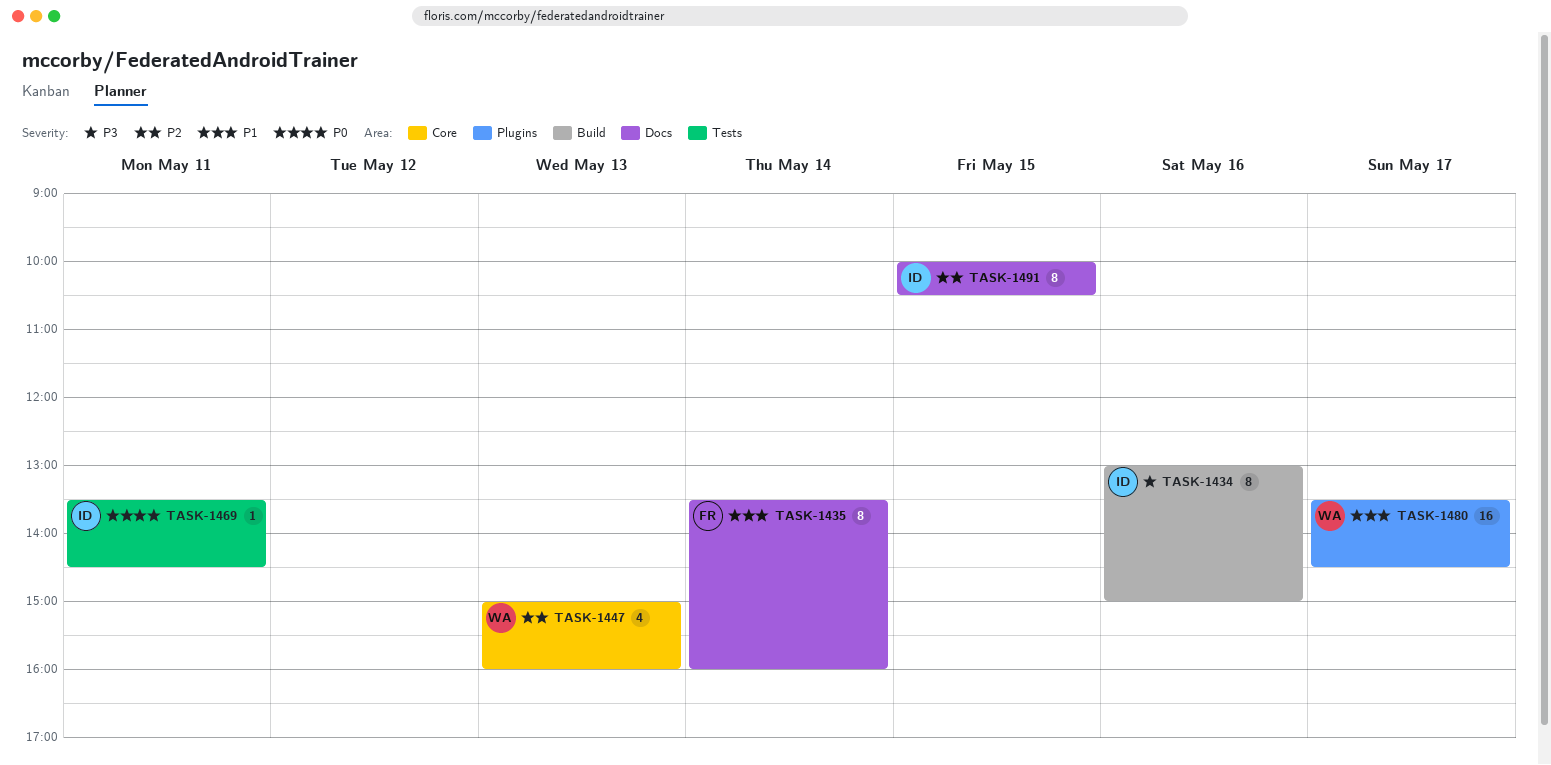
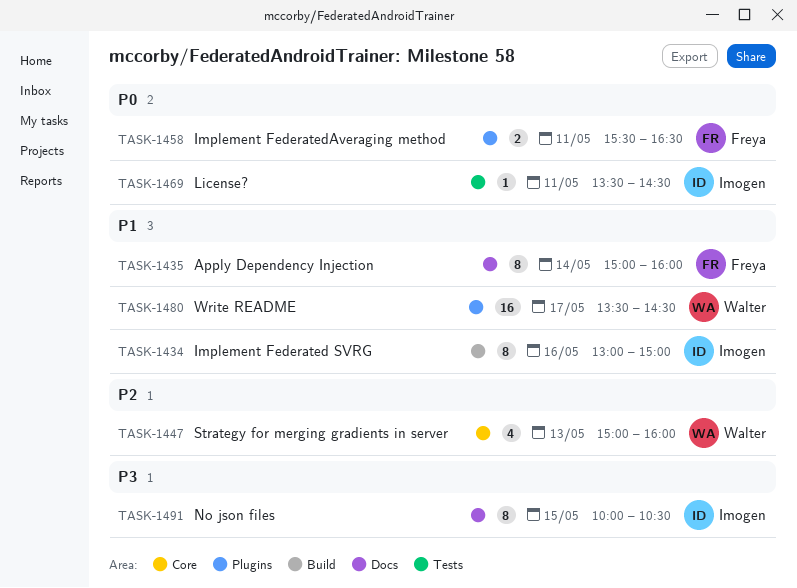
TASK-1434, priority: P3 -> P1
TASK-1435, begins: 13:30 -> 15:00
TASK-1458: none -> present
TASK-1491, priority: P2 -> P3

